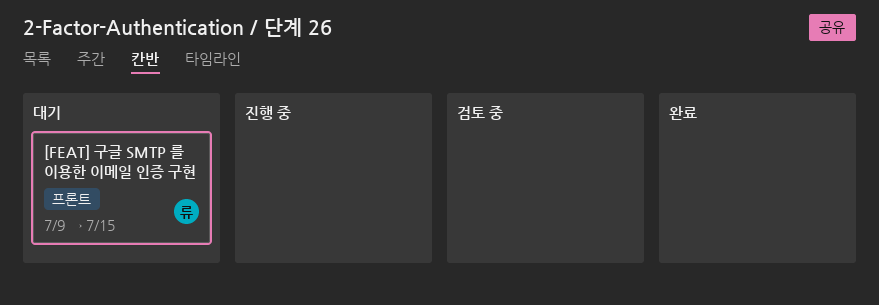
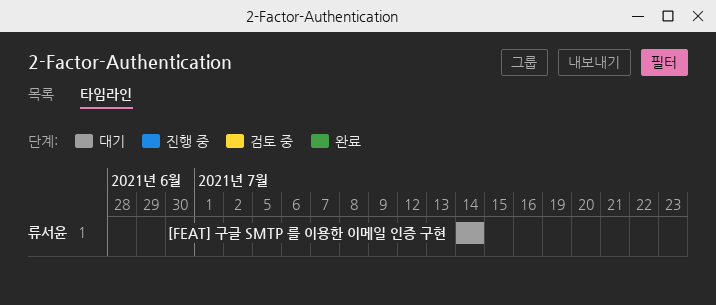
[FEAT] 구글 SMTP 를 이용한 이메일 인증 구현, start: Jul 9 -> Jul 14
[FEAT] 구글 SMTP 를 이용한 이메일 인증 구현, due: Jul 15 -> Jul 14

